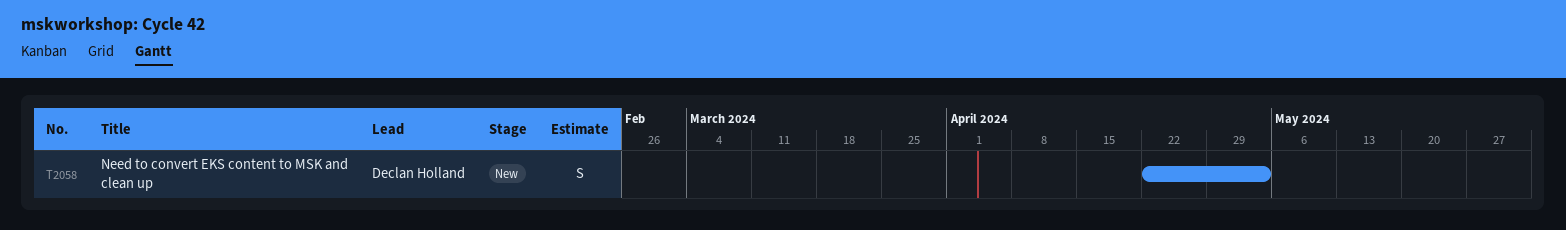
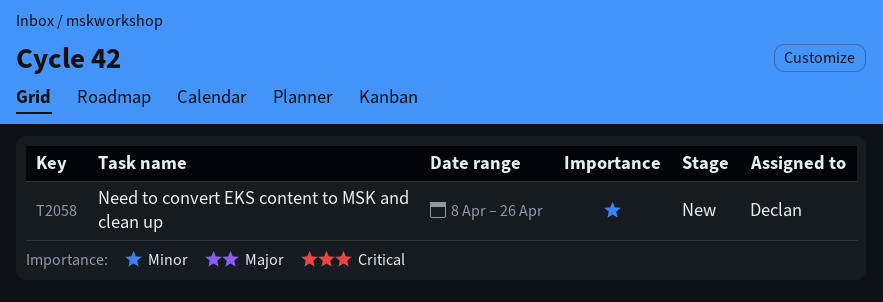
T2058, start: Apr 22 -> Apr 8
T2058, due: May 3 -> Apr 26

